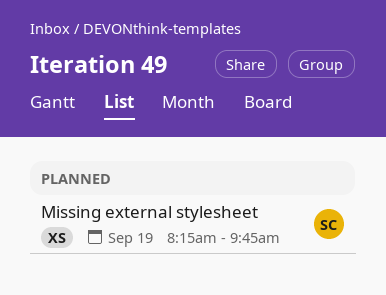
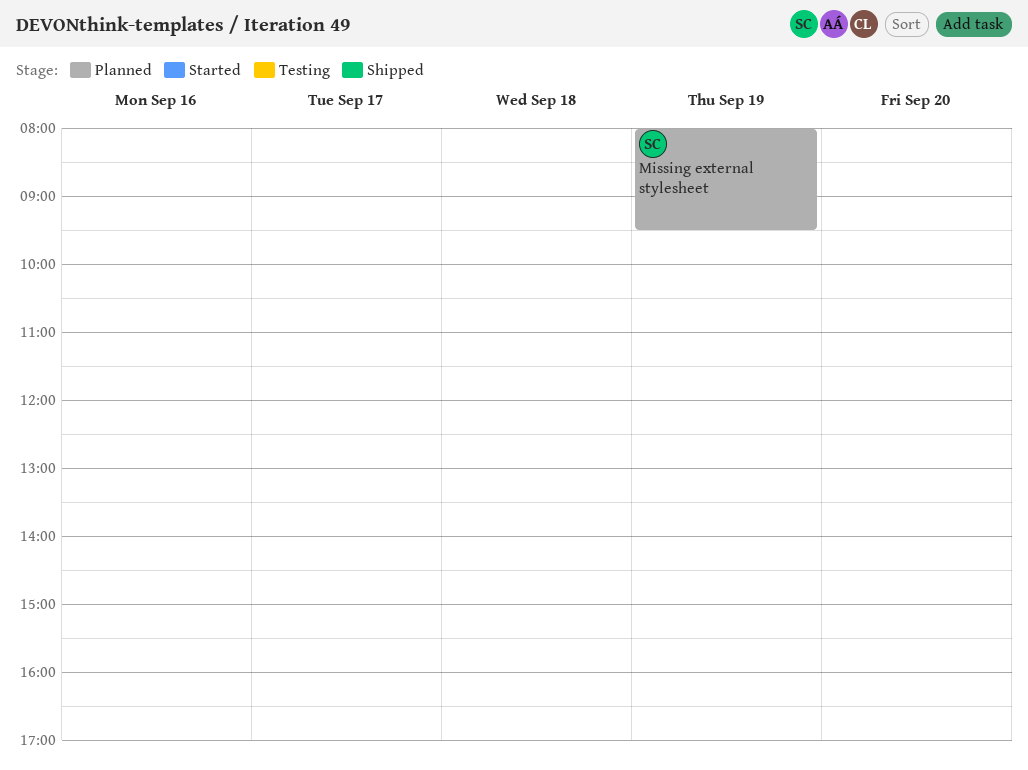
Missing external stylesheet, begins: 08:15 -> 08:00
Missing external stylesheet, ends: 09:45 -> 09:30

